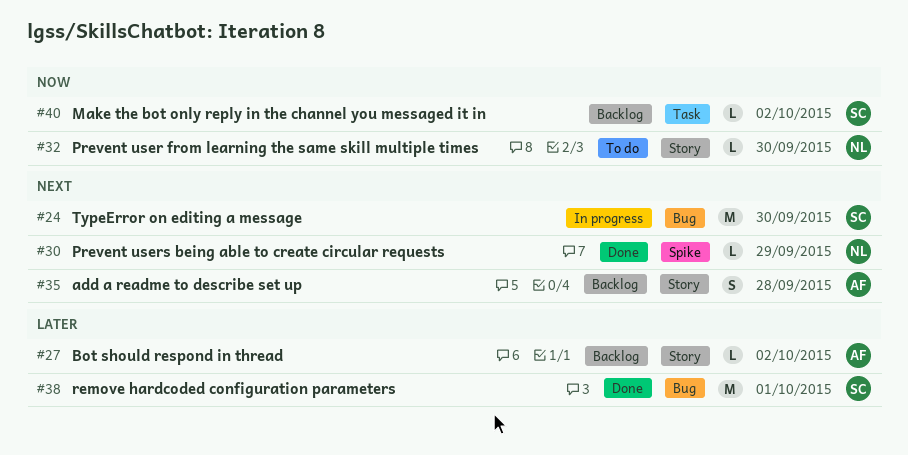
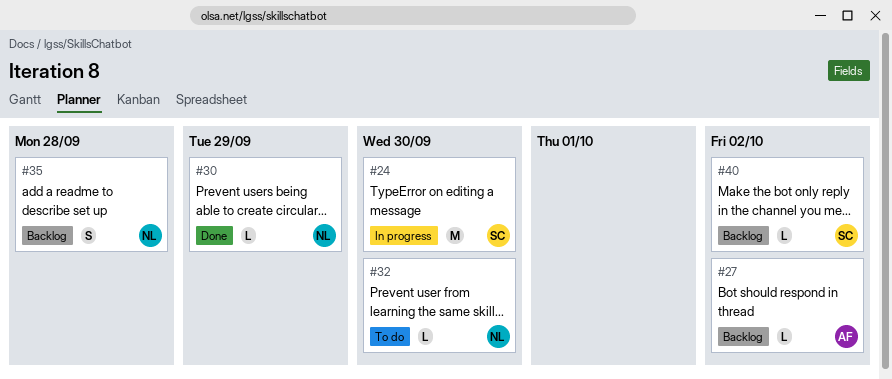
#35, owner: AF -> NL
#38: present -> none

